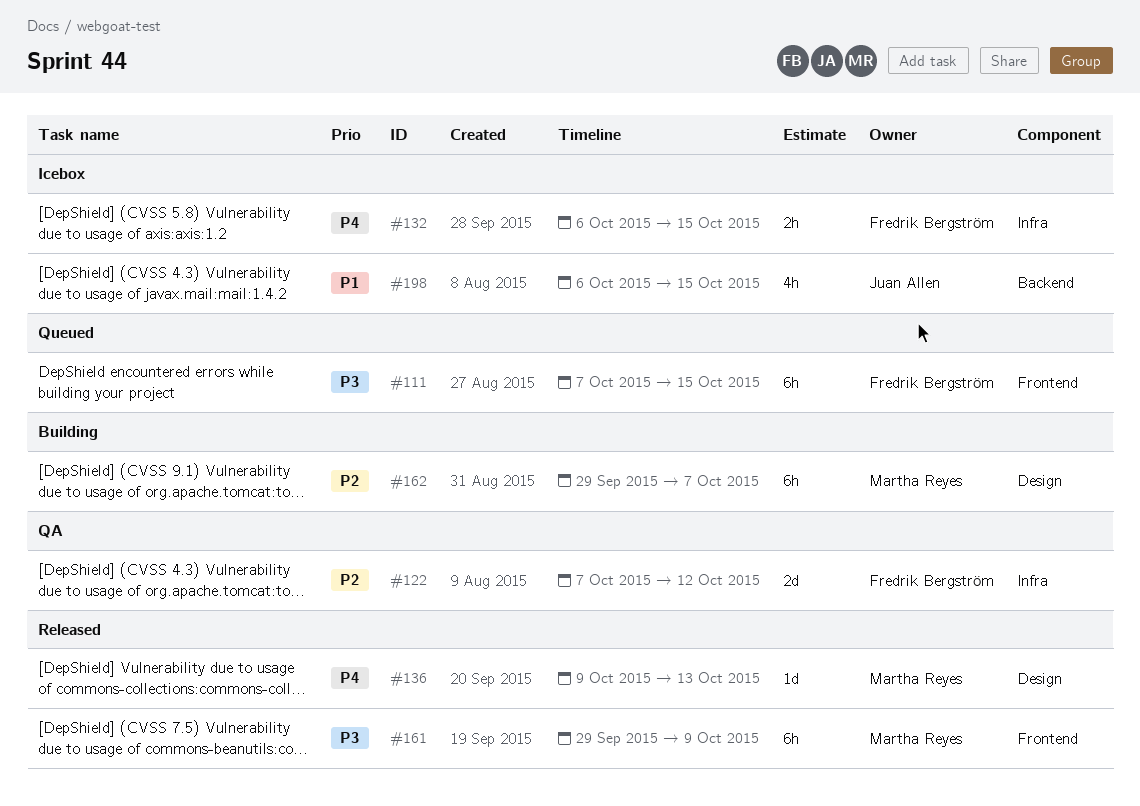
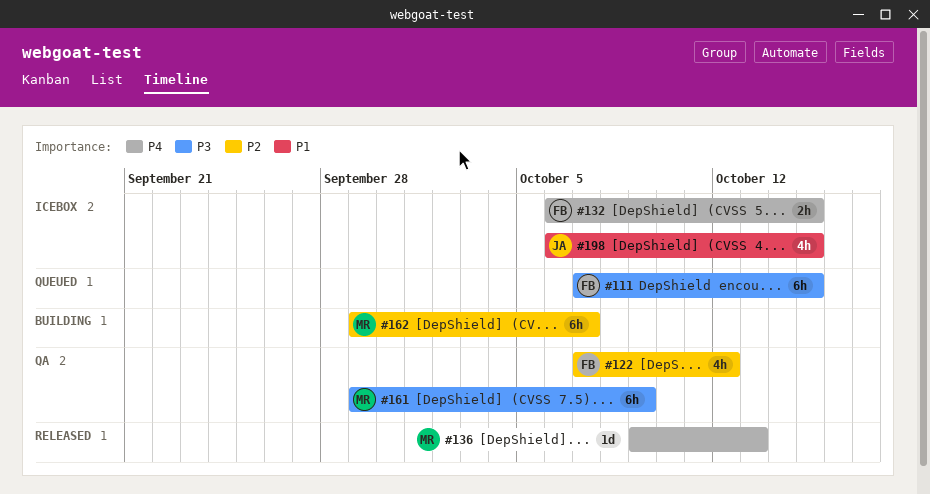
#122, estimate: 2d -> 4h
#161, status: Released -> QA

